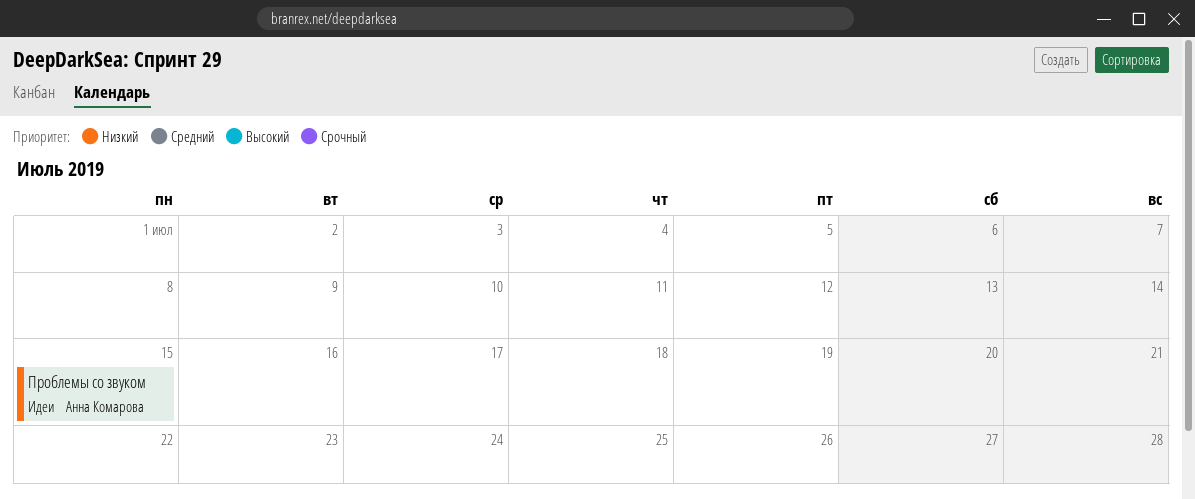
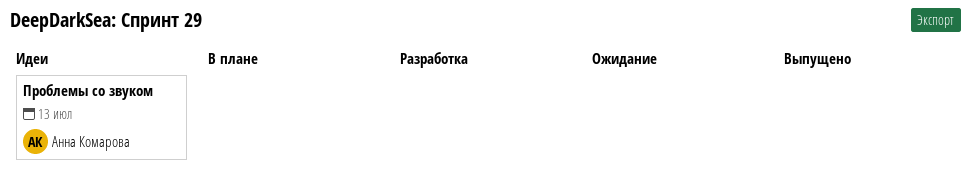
Проблемы со звуком, due: Jul 15 -> Jul 13

